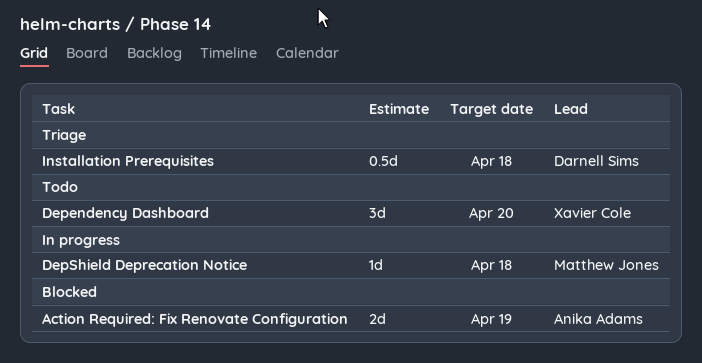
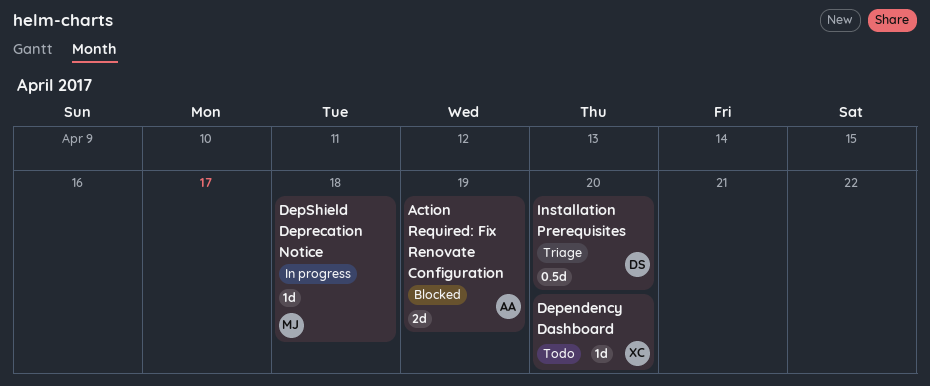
Dependency Dashboard, estimate: 3d -> 1d
Installation Prerequisites, due: Apr 18 -> Apr 20

